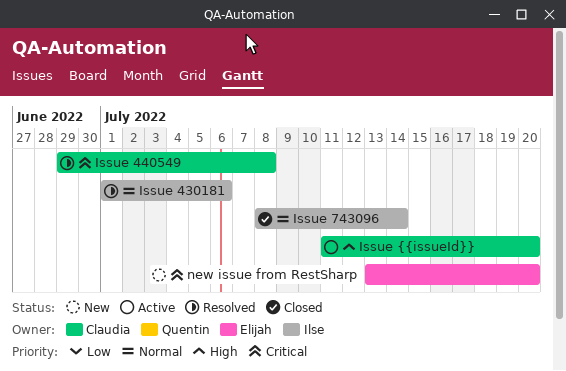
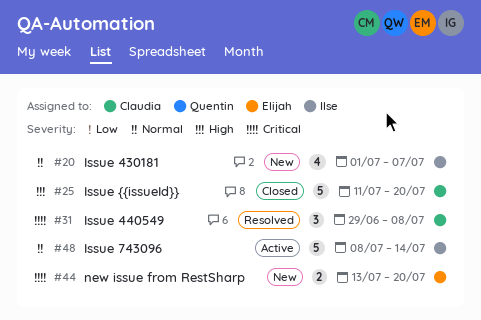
Issue 430181, status: Resolved -> New
Issue 430181, due: Jul 6 -> Jul 7
Issue 743096, status: Closed -> Active
Issue {{issueId}}, status: Active -> Closed

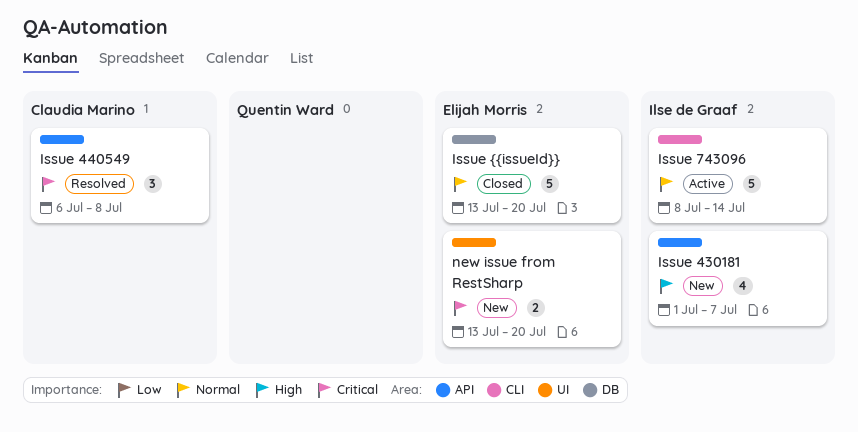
Issue 430181, priority: Normal -> High
Issue 440549, start: Jun 29 -> Jul 6
Issue {{issueId}}, owner: Claudia Marino -> Elijah Morris
Issue {{issueId}}, priority: High -> Normal
Issue {{issueId}}, start: Jul 11 -> Jul 13

